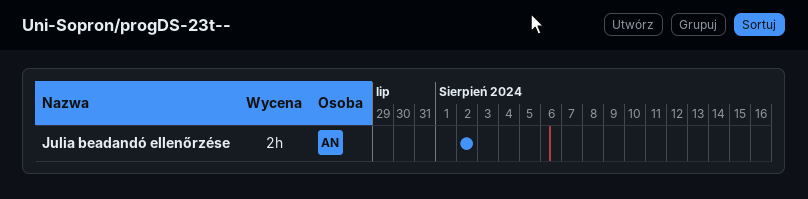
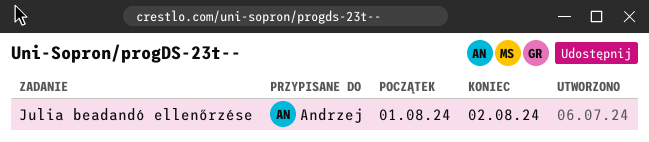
Julia beadandó ellenőrzése, start: Aug 2 -> Aug 1

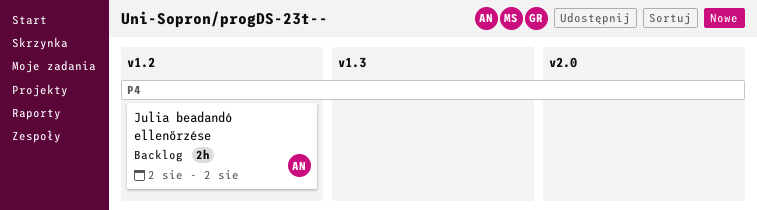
Julia beadandó ellenőrzése, start: Aug 1 -> Aug 2

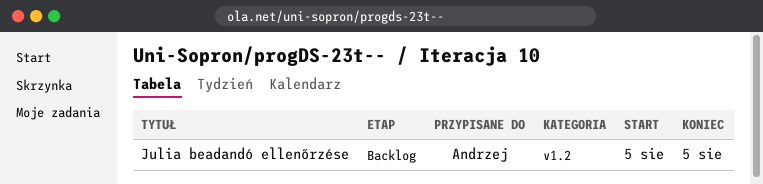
Julia beadandó ellenőrzése, start: Aug 2 -> Aug 5
Julia beadandó ellenőrzése, due: Aug 2 -> Aug 5

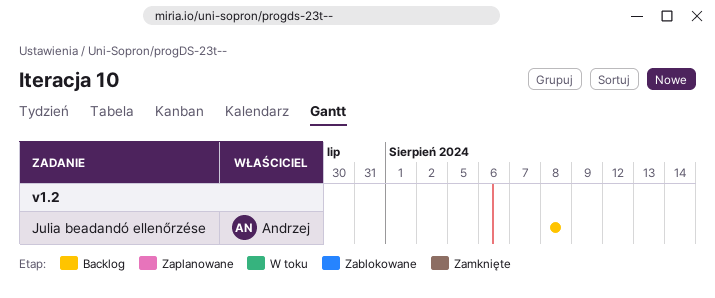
Julia beadandó ellenőrzése, start: Aug 5 -> Aug 8
Julia beadandó ellenőrzése, due: Aug 5 -> Aug 8

